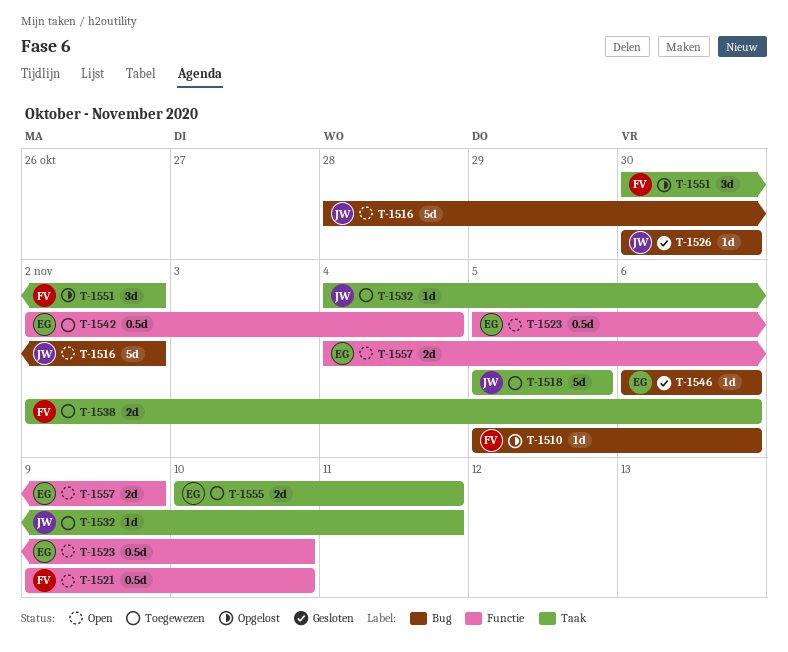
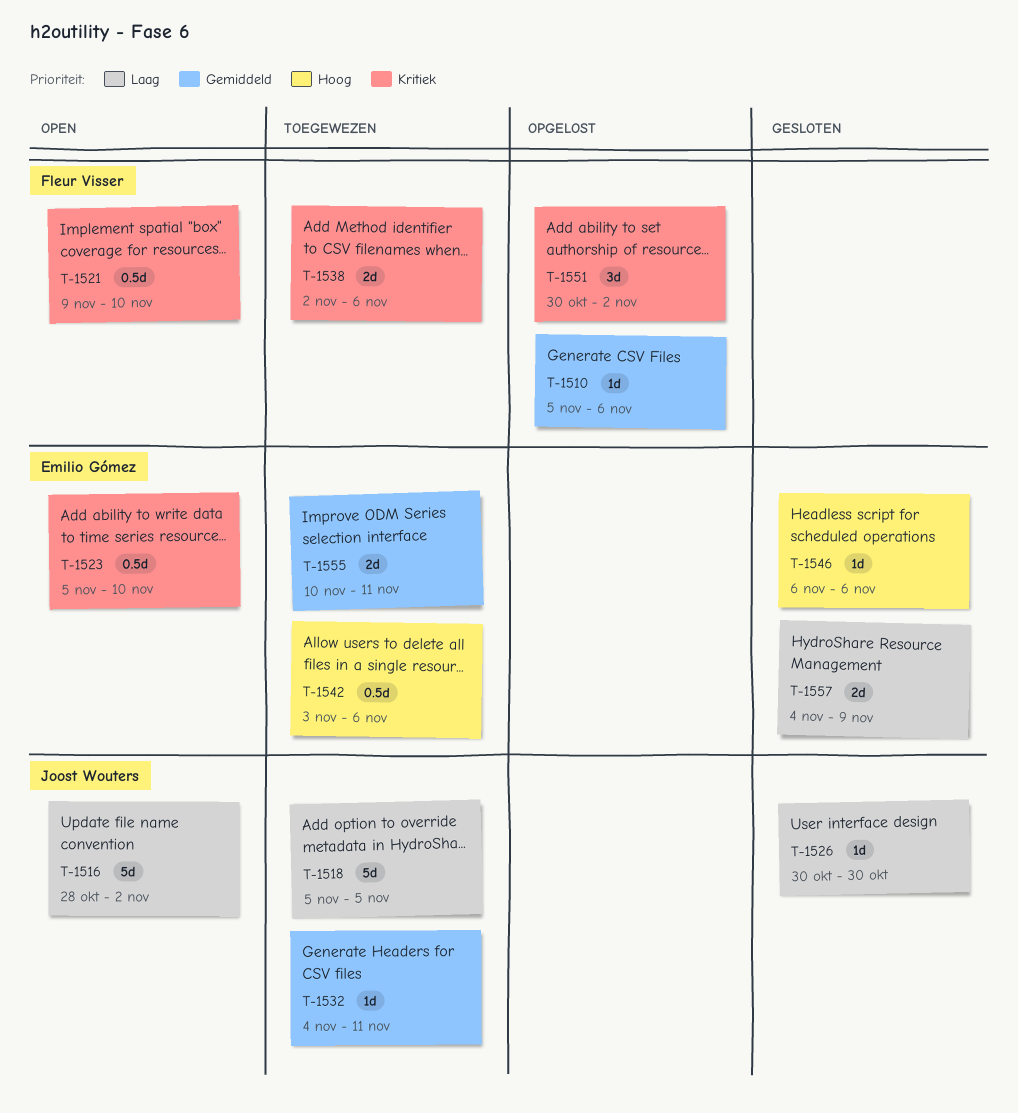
T-1542, start: Nov 2 -> Nov 3
T-1542, due: Nov 4 -> Nov 6
T-1557, status: Open -> Gesloten

